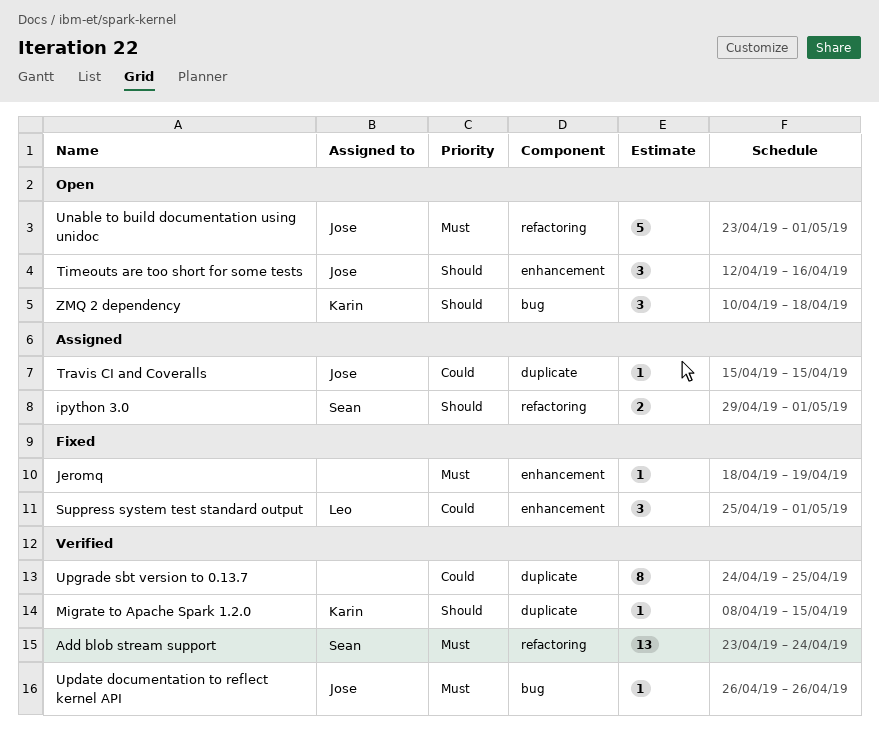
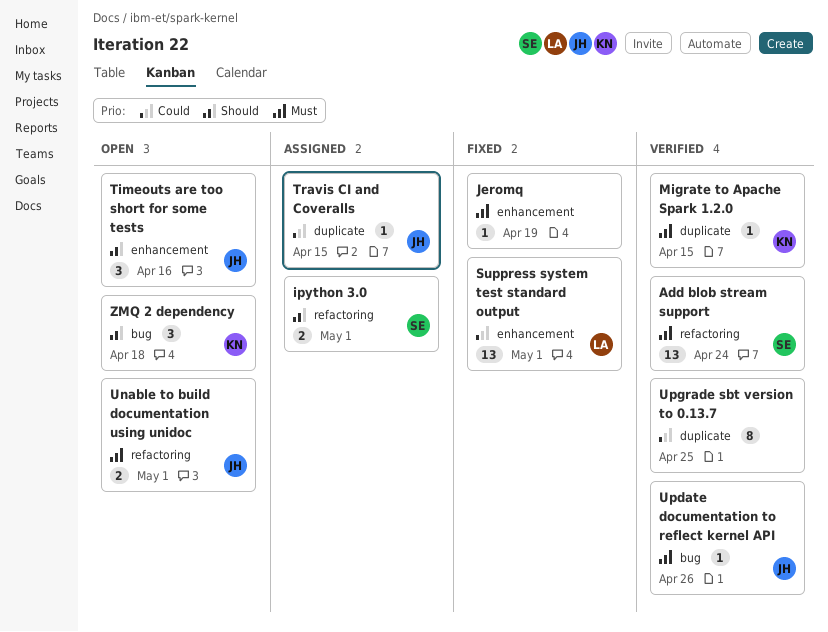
Migrate to Apache Spark 1.2.0, priority: Should -> Must
Suppress system test standard output, estimate: 3 -> 13
Unable to build documentation using unidoc, estimate: 5 -> 2

